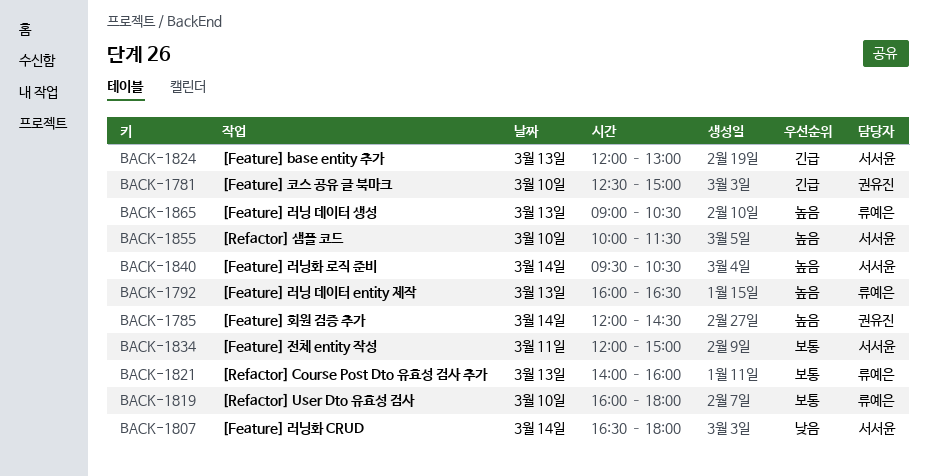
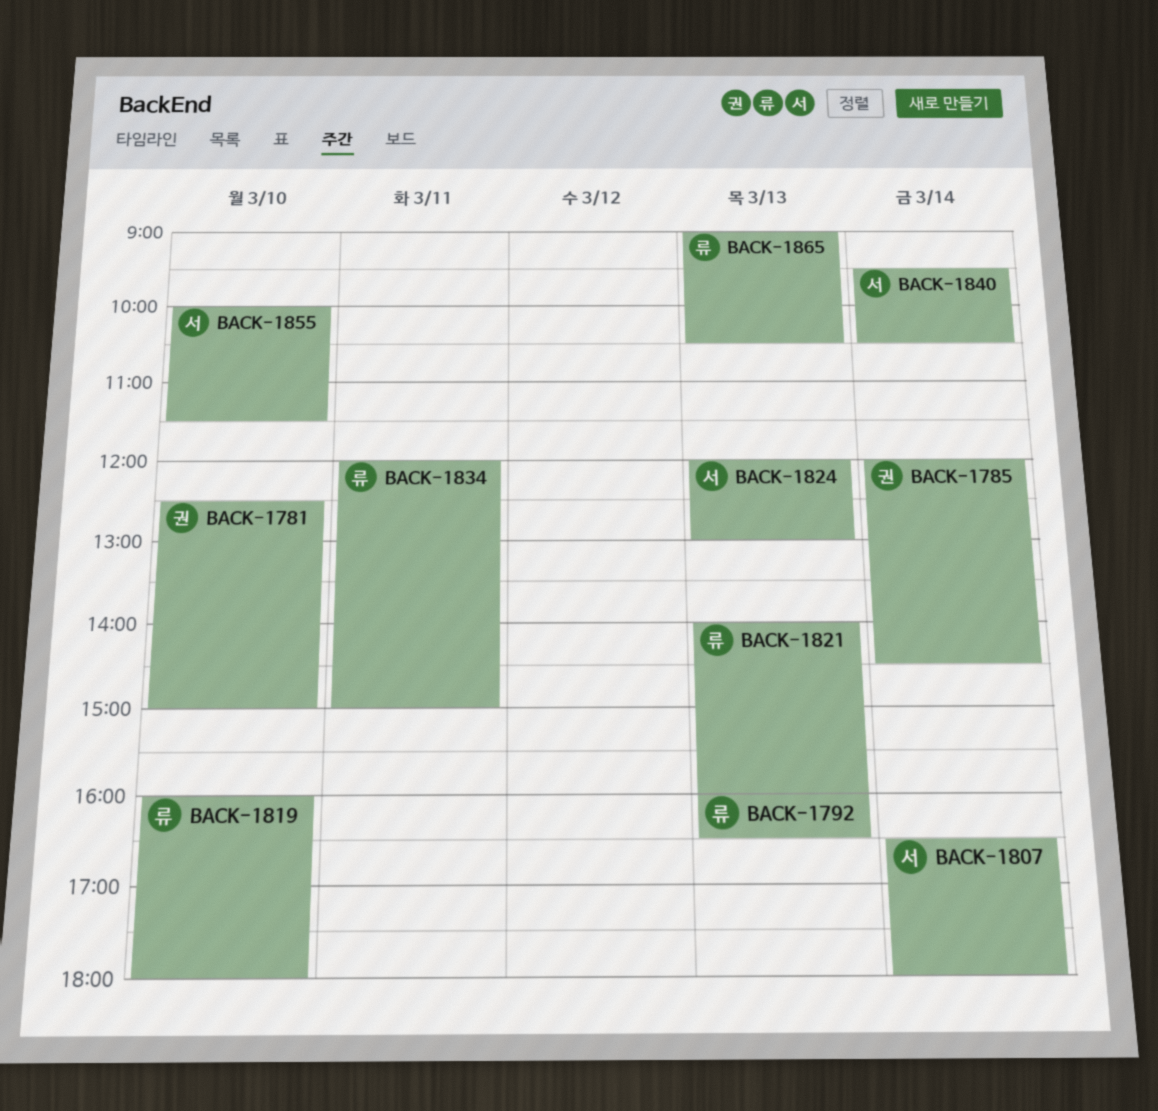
BACK-1834, owner: 서서윤 -> 류예은

